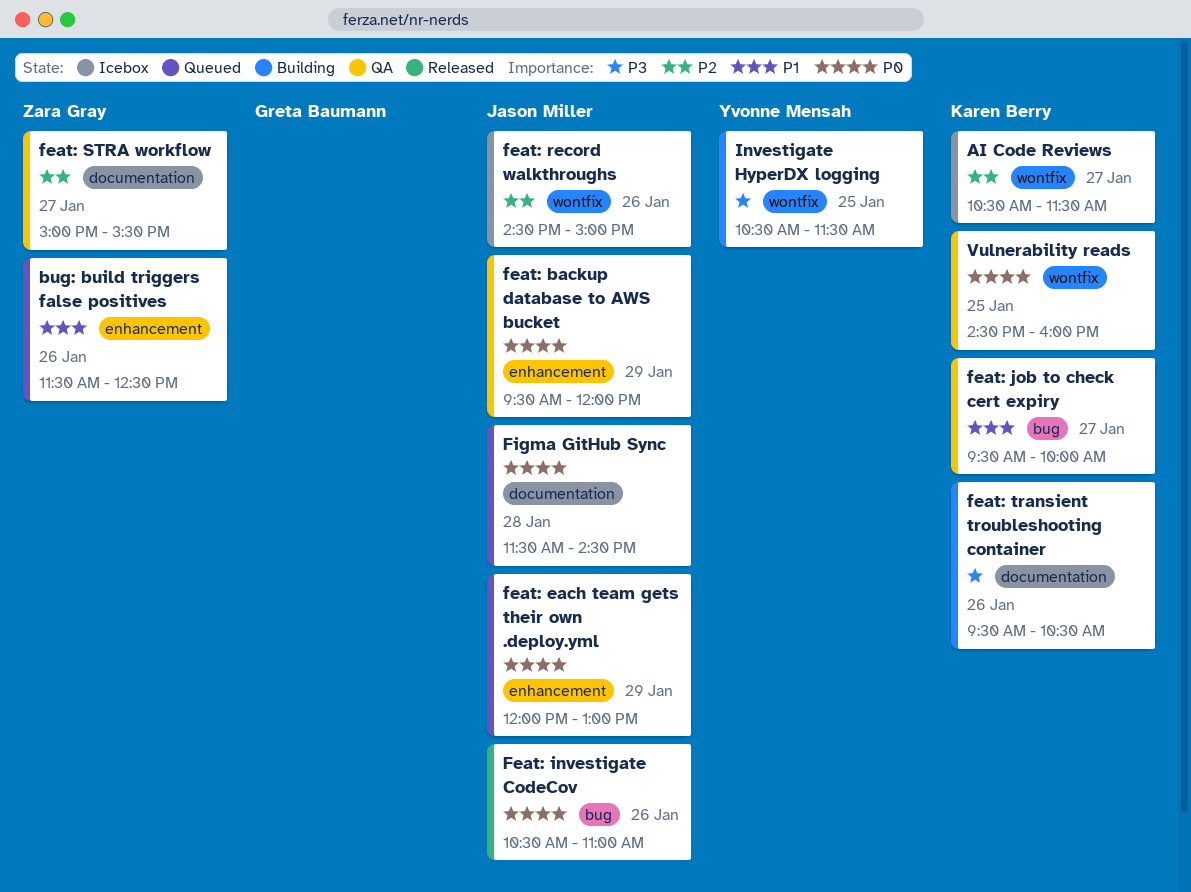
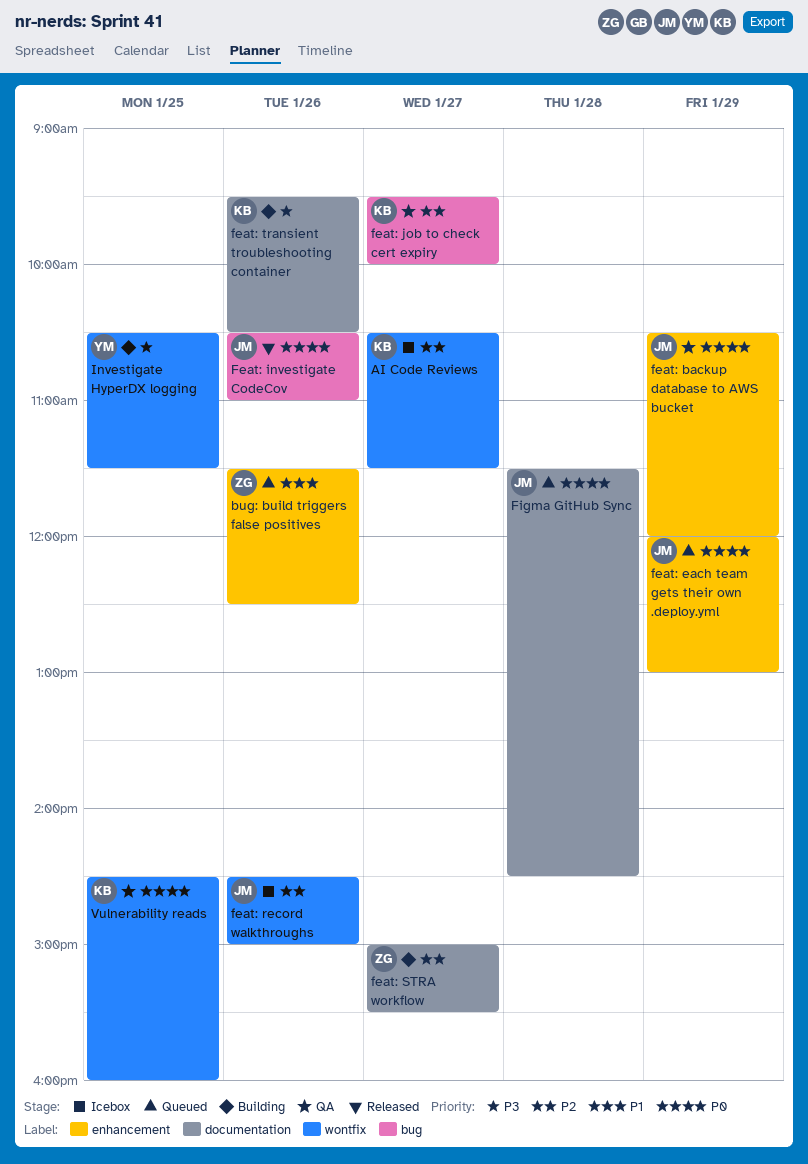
feat: backup database to AWS bucket, begins: 09:30 -> 10:30
feat: job to check cert expiry, priority: P1 -> P2
feat: STRA workflow, status: QA -> Building

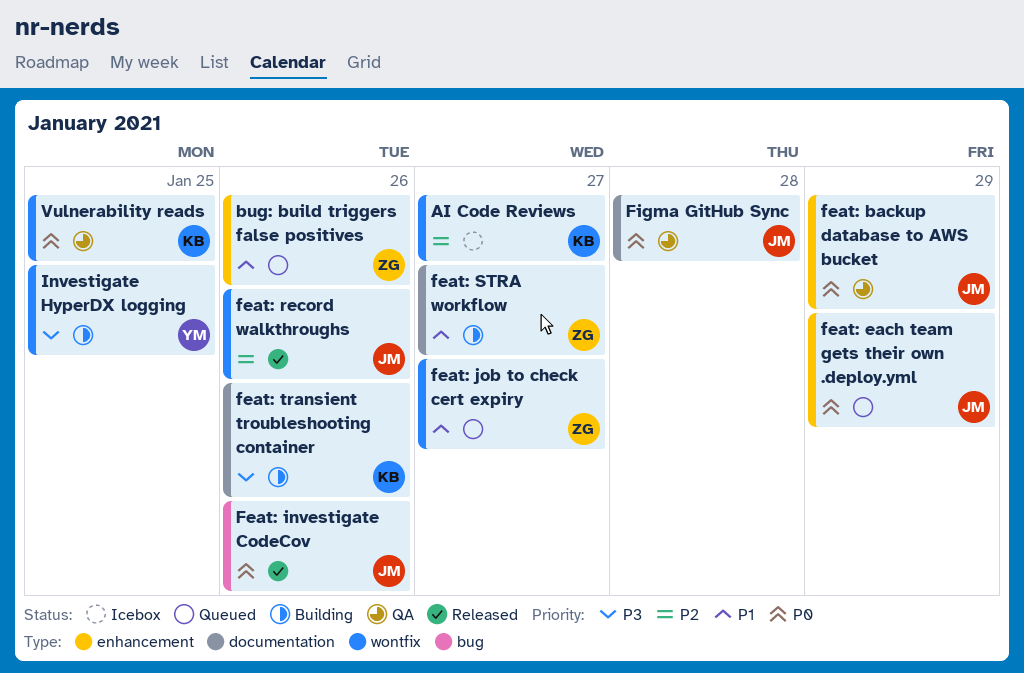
feat: job to check cert expiry, status: QA -> Queued
feat: job to check cert expiry, owner: KB -> ZG
feat: job to check cert expiry, priority: P2 -> P1
feat: job to check cert expiry, label: bug -> wontfix
feat: record walkthroughs, status: Icebox -> Released
feat: STRA workflow, priority: P2 -> P1
Figma GitHub Sync, status: Queued -> QA

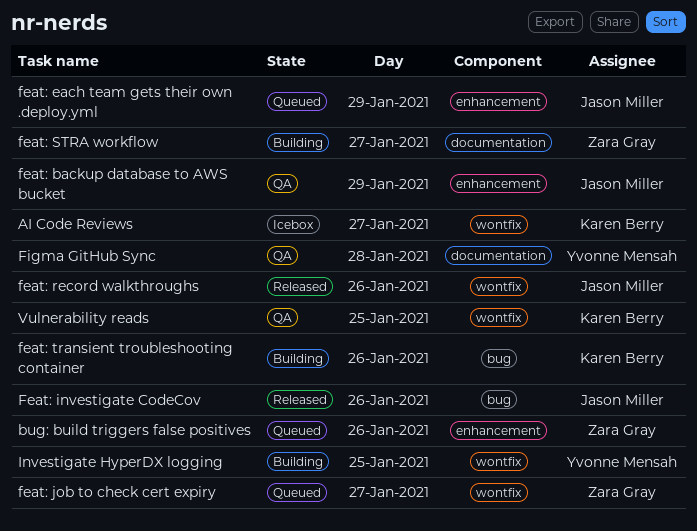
feat: transient troubleshooting container, label: documentation -> bug
Figma GitHub Sync, owner: Jason Miller -> Yvonne Mensah

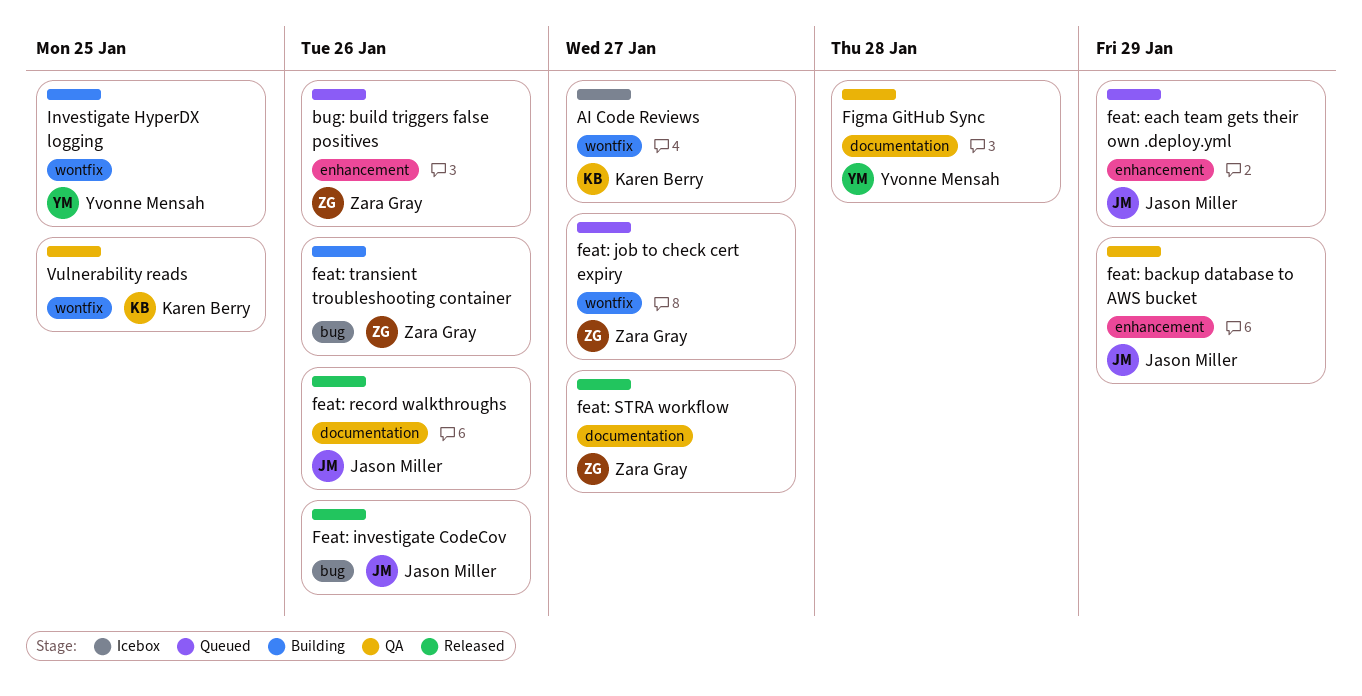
feat: record walkthroughs, label: wontfix -> documentation
feat: STRA workflow, status: Building -> Released
feat: transient troubleshooting container, owner: Karen Berry -> Zara Gray

